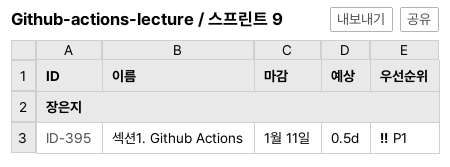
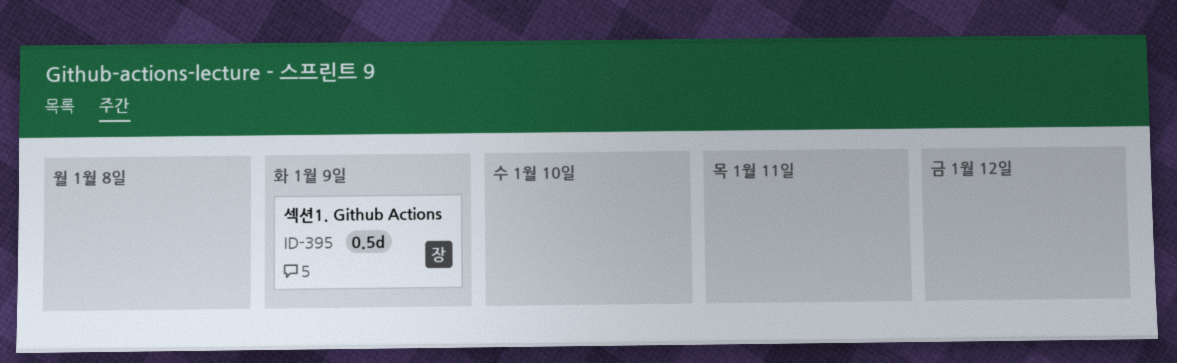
ID-395, due: Jan 11 -> Jan 9

